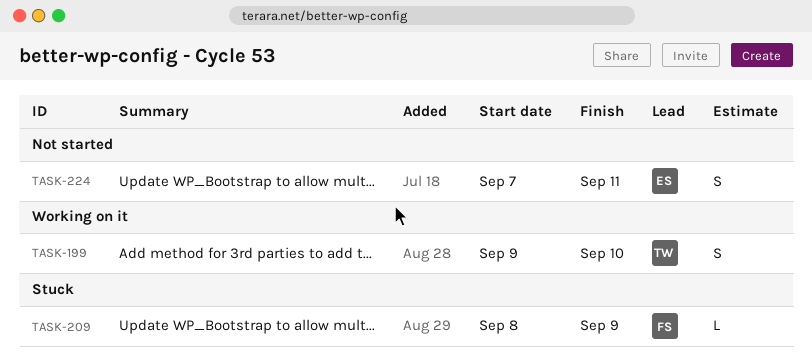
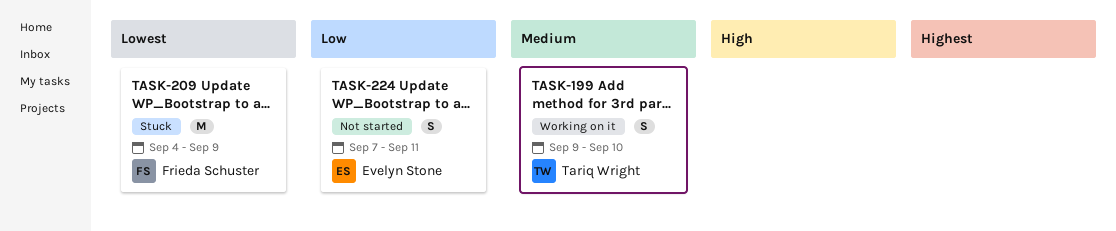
TASK-209, estimate: L -> M
TASK-209, start: Sep 8 -> Sep 4

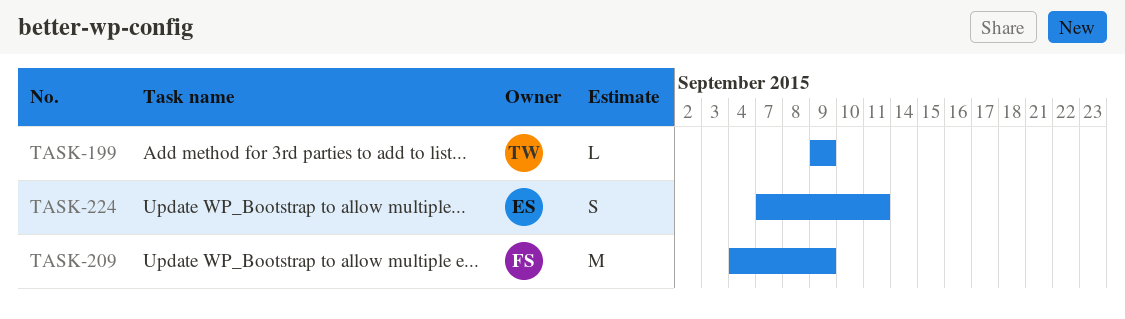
TASK-199, estimate: S -> L
TASK-199, due: Sep 10 -> Sep 9

